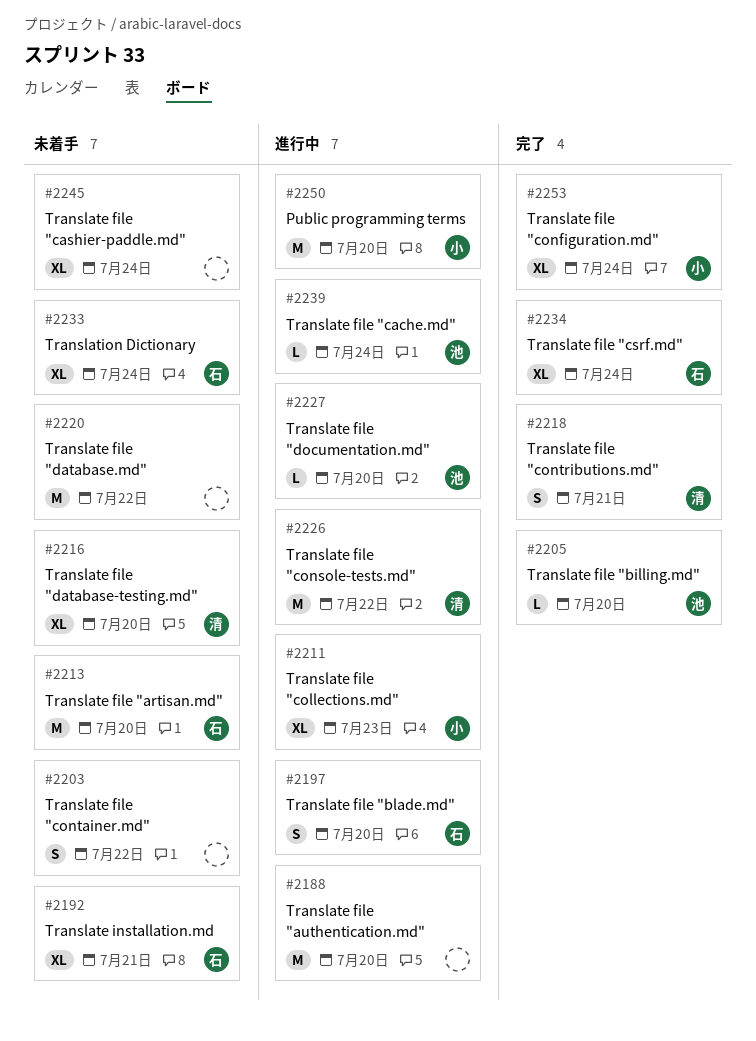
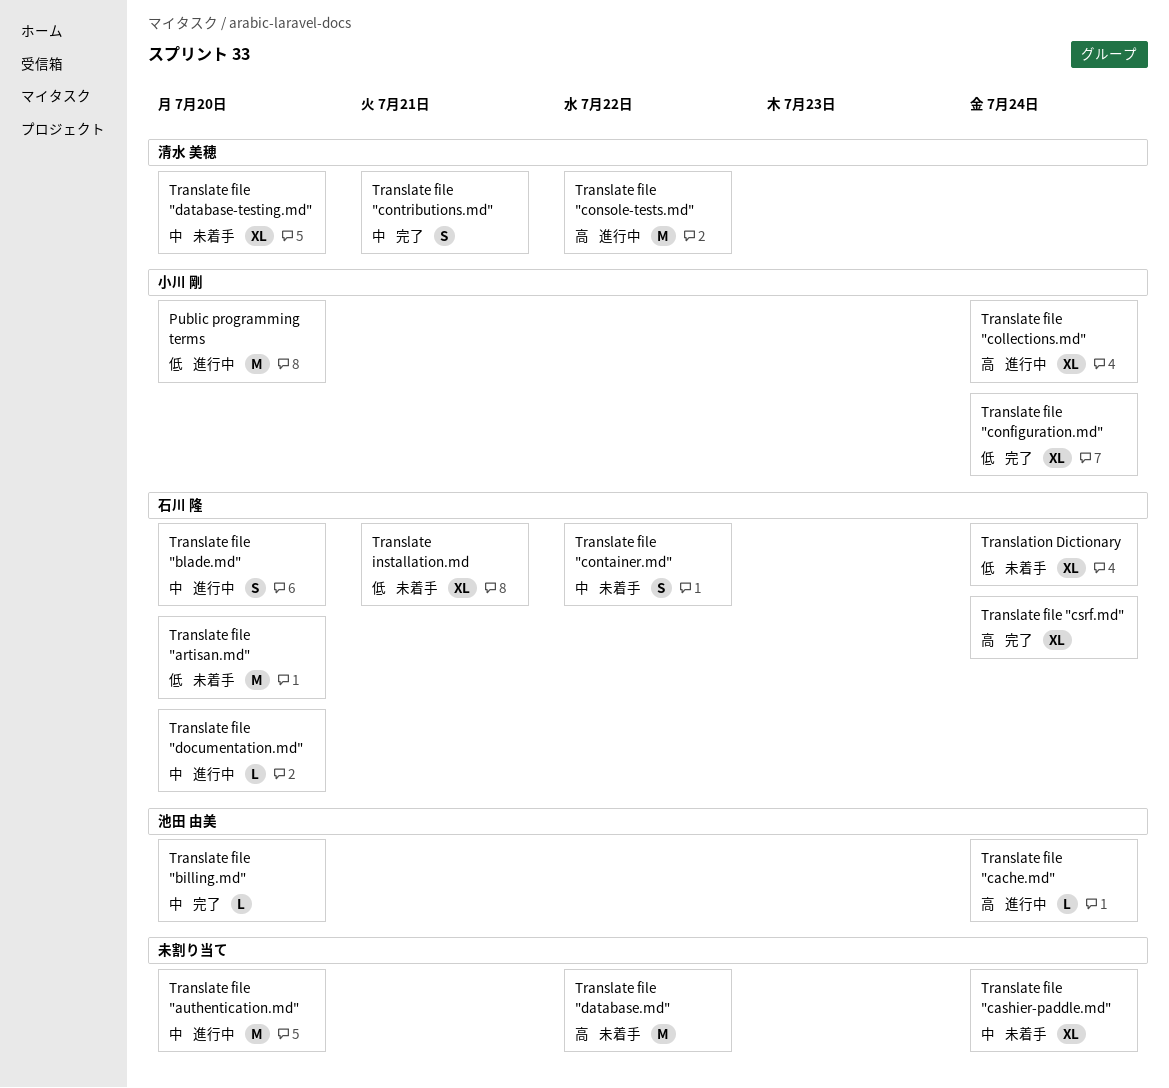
Translate file "collections.md", due: Jul 23 -> Jul 24
Translate file "container.md", owner: none -> 石川 隆
Translate file "documentation.md", owner: 池田 由美 -> 石川 隆

